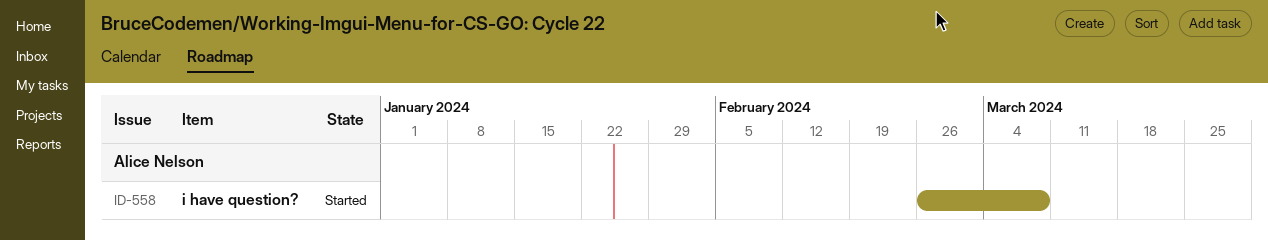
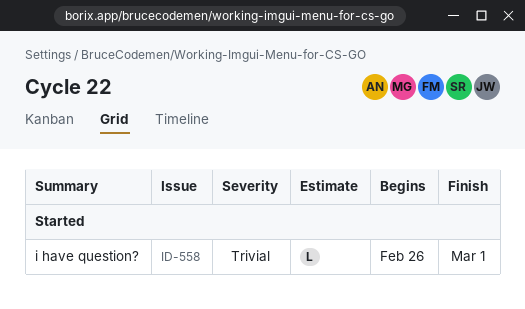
ID-558, due: Mar 8 -> Mar 1

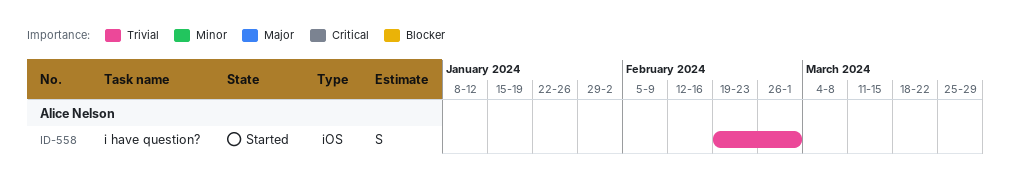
ID-558, estimate: L -> S
ID-558, start: Feb 26 -> Feb 19

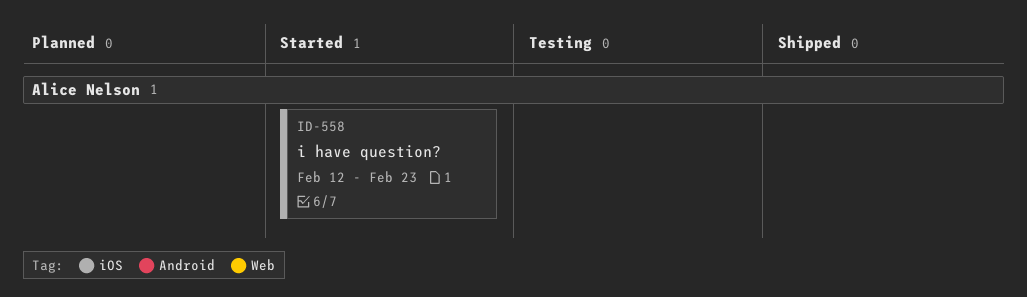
ID-558, start: Feb 19 -> Feb 12
ID-558, due: Mar 1 -> Feb 23

